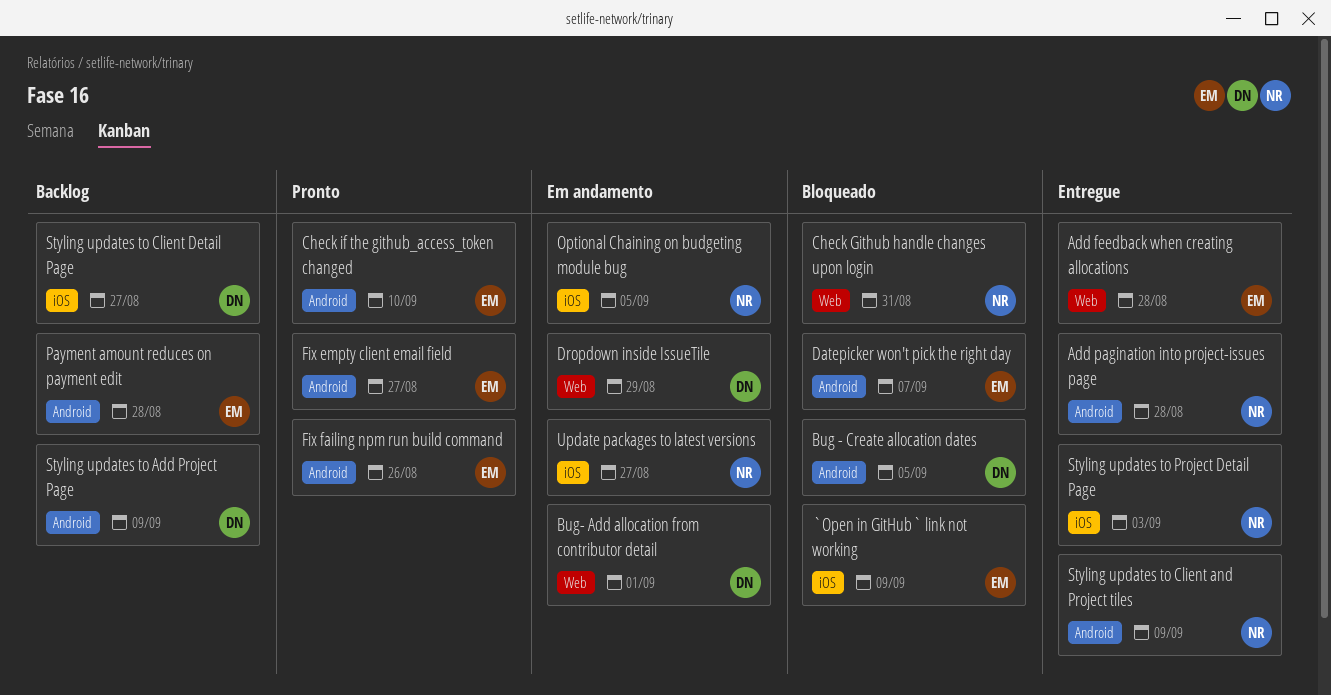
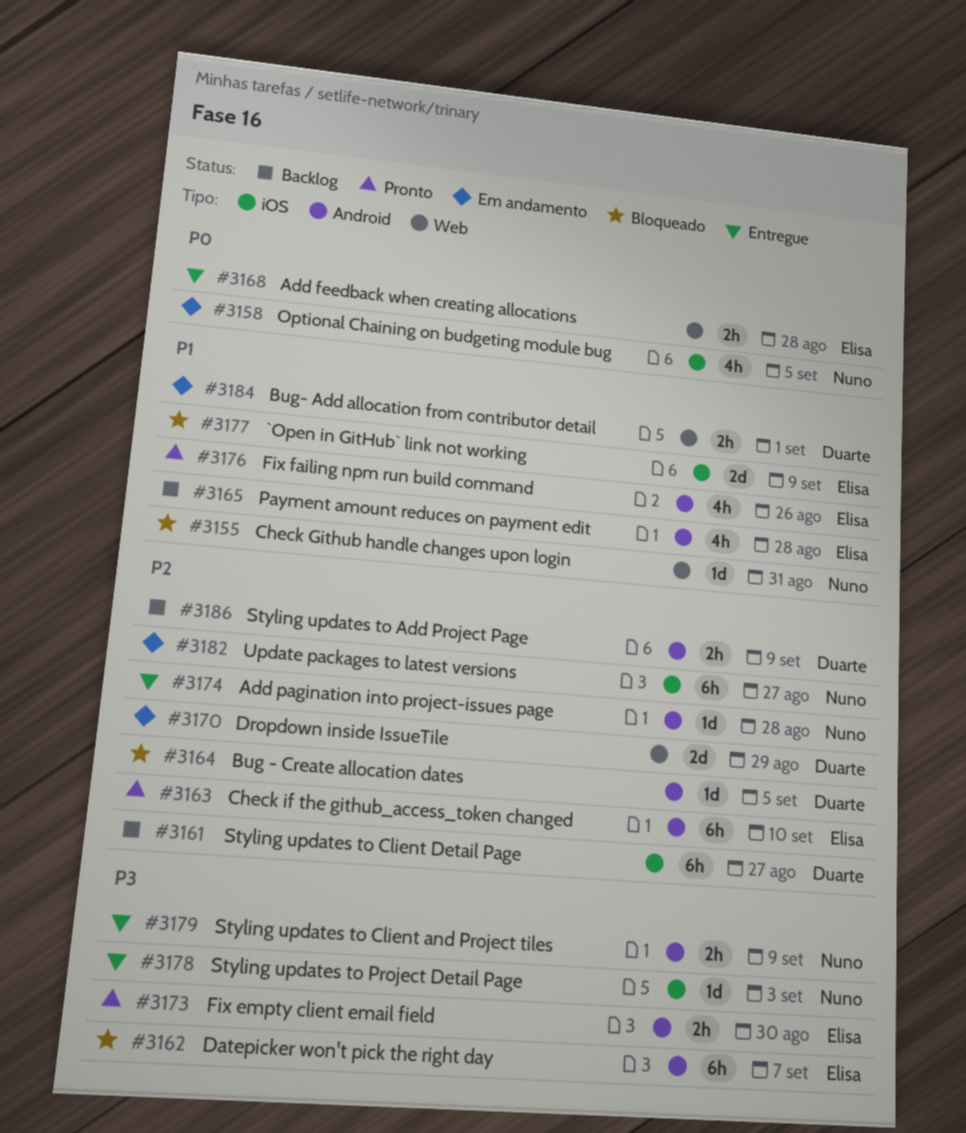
Fix empty client email field, due: Aug 27 -> Aug 30

